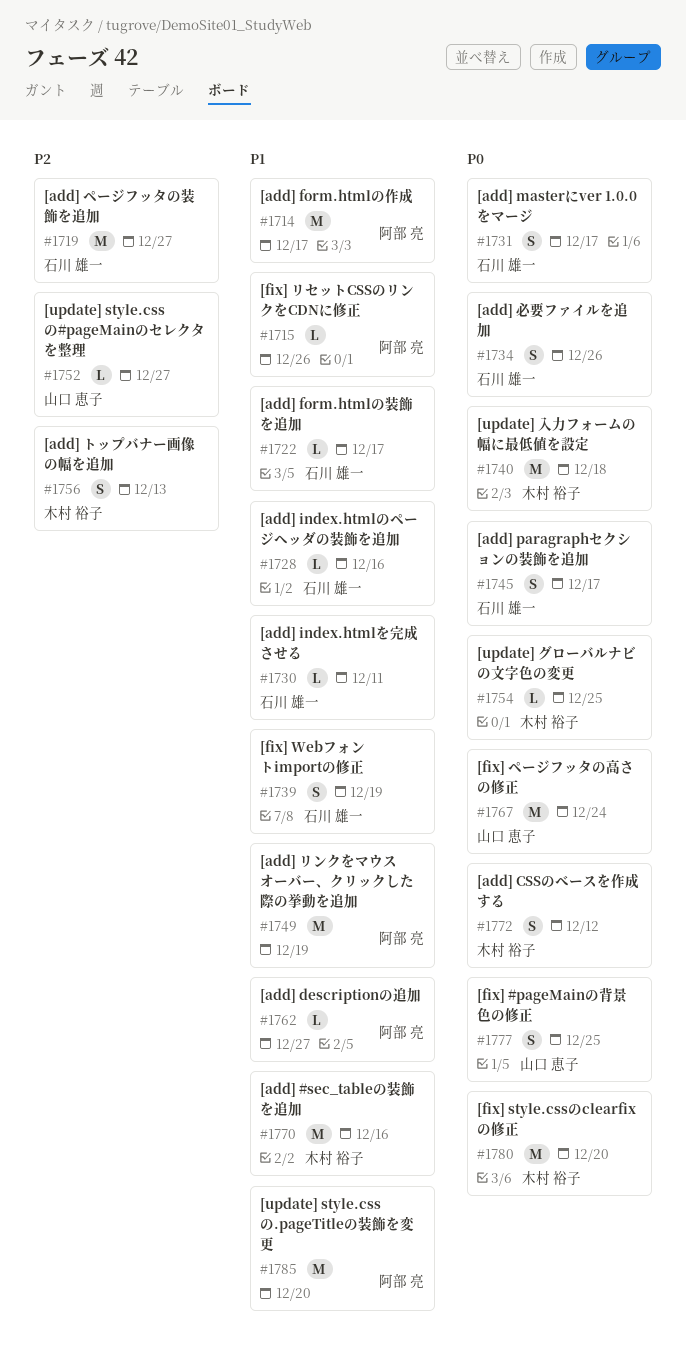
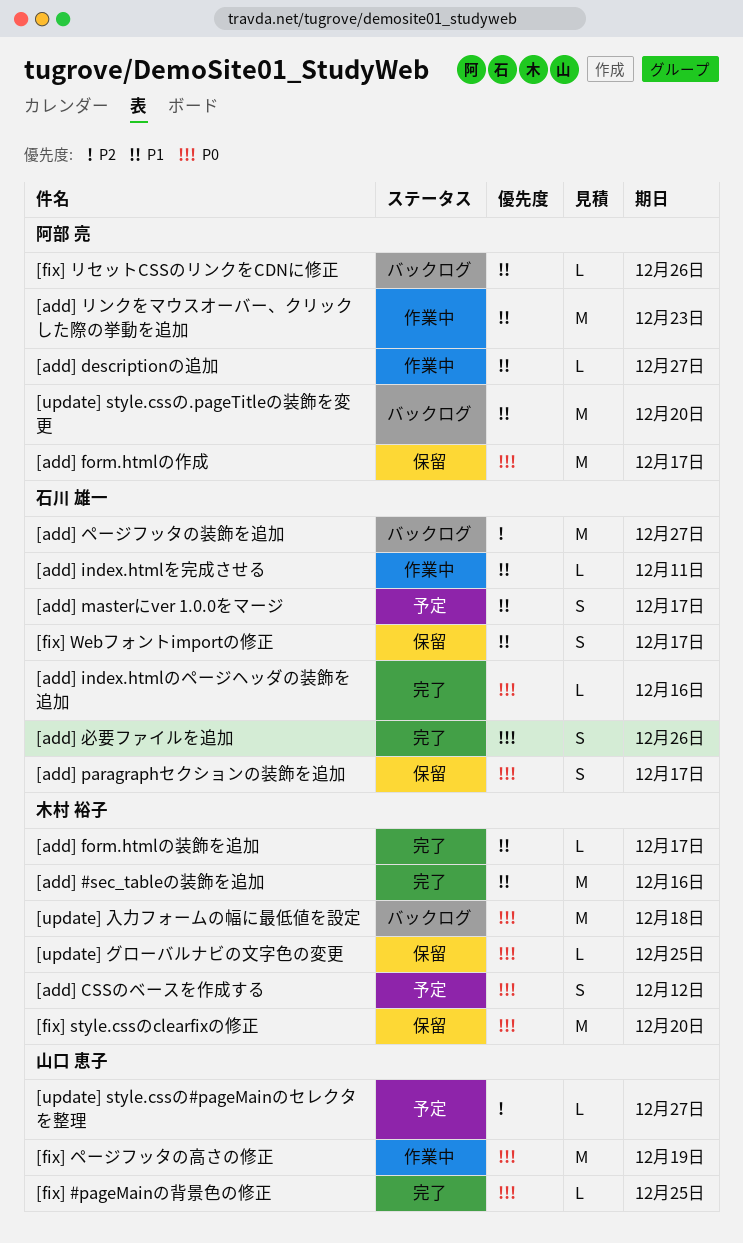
[add] form.htmlの作成, priority: P1 -> P0
[add] form.htmlの装飾を追加, owner: 石川 雄一 -> 木村 裕子
[add] index.htmlのページヘッダの装飾を追加, priority: P1 -> P0
[add] masterにver 1.0.0をマージ, priority: P0 -> P1
[add] トップバナー画像の幅を追加: present -> none
[add] リンクをマウスオーバー、クリックした際の挙動を追加, due: Dec 19 -> Dec 23
[fix] #pageMainの背景色の修正, estimate: S -> L
[fix] Webフォントimportの修正, due: Dec 19 -> Dec 17
[fix] ページフッタの高さの修正, due: Dec 24 -> Dec 19

